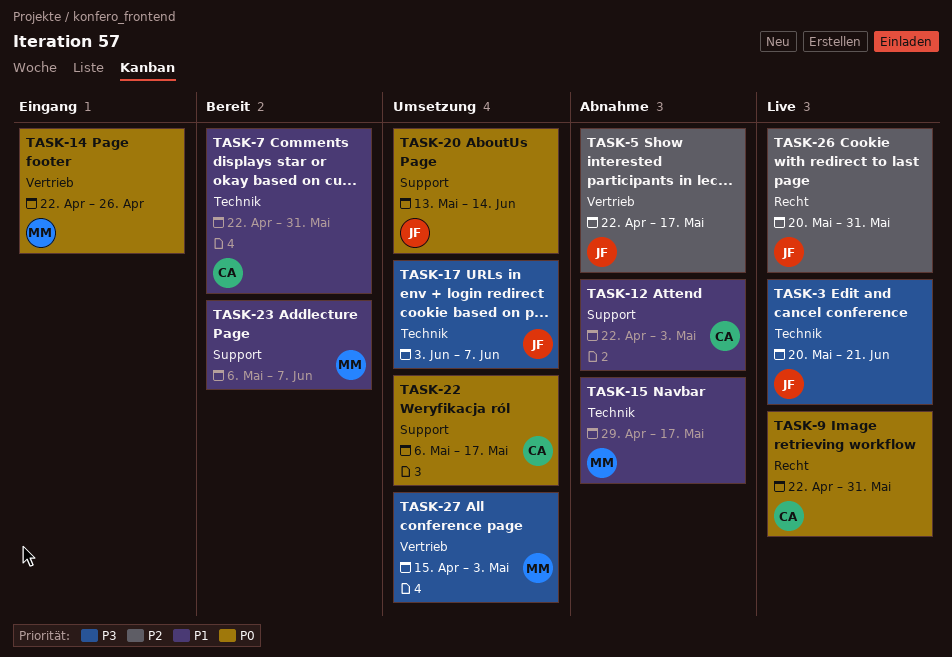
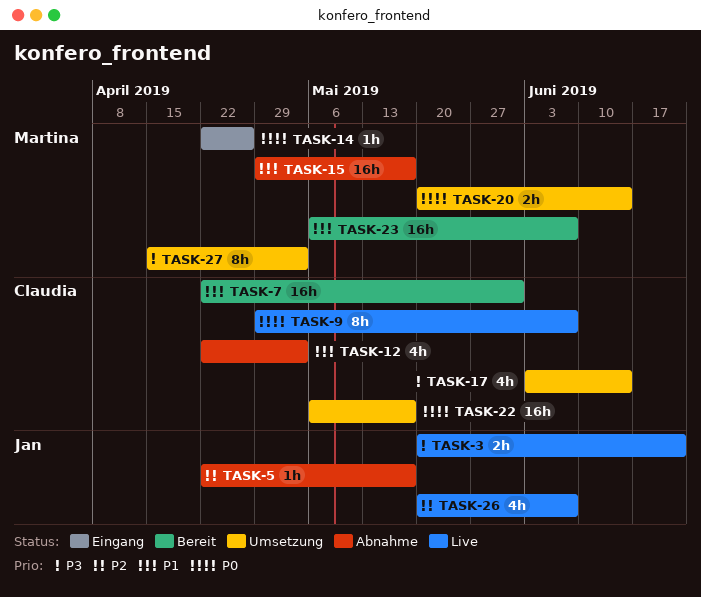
TASK-9, start: Apr 22 -> Apr 29
TASK-9, due: May 31 -> Jun 7
TASK-17, owner: Jan -> Claudia
TASK-17, due: Jun 7 -> Jun 14
TASK-20, owner: Jan -> Martina
TASK-20, start: May 13 -> May 20
TASK-26, due: May 31 -> Jun 7

